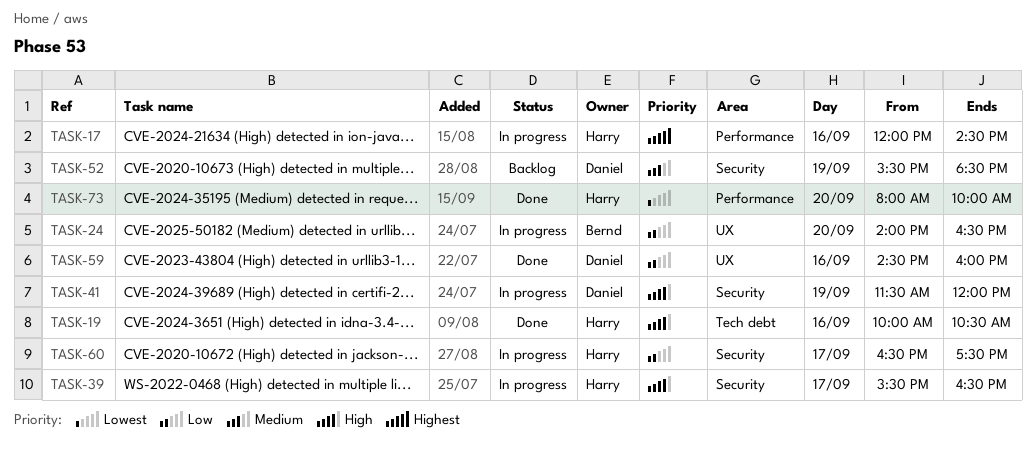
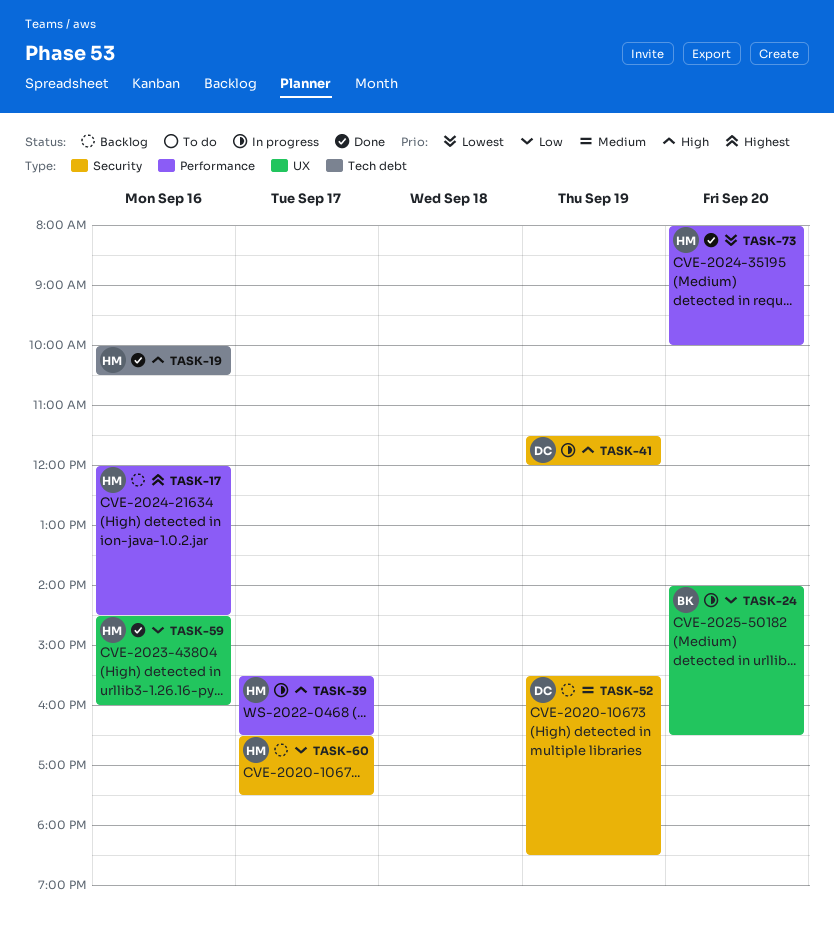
TASK-17, status: In progress -> Backlog
TASK-39, label: Security -> Performance
TASK-59, owner: Daniel -> Harry
TASK-60, status: In progress -> Backlog

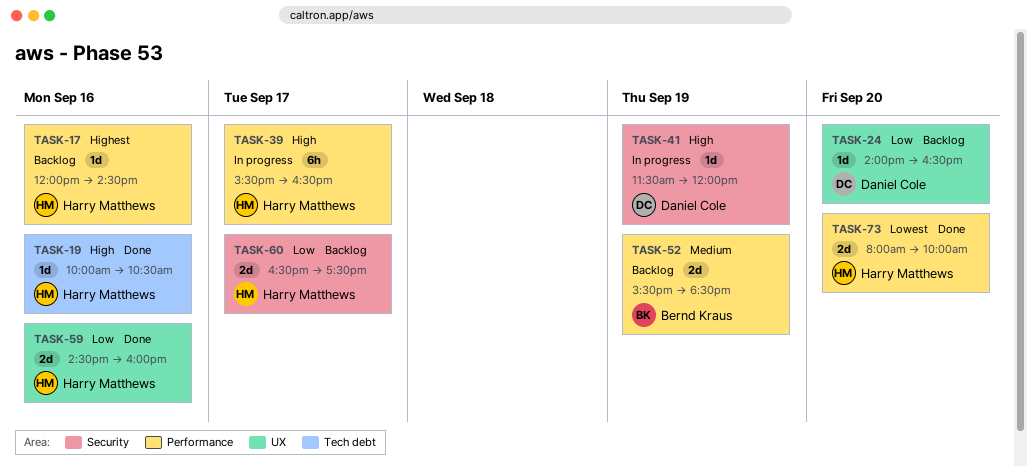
TASK-24, status: In progress -> Backlog
TASK-24, owner: Bernd Kraus -> Daniel Cole
TASK-52, owner: Daniel Cole -> Bernd Kraus
TASK-52, label: Security -> Performance

